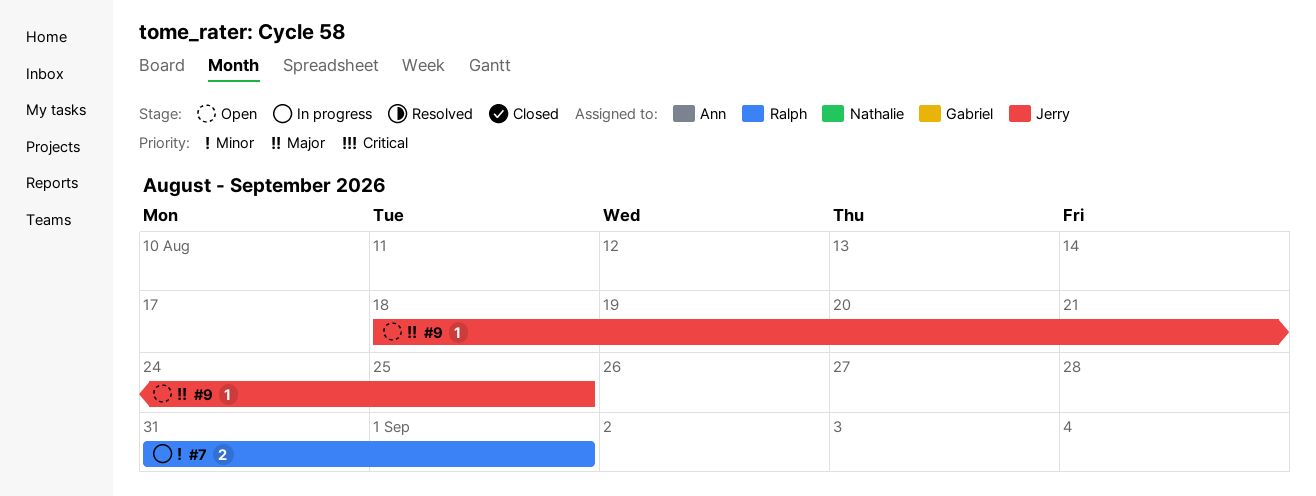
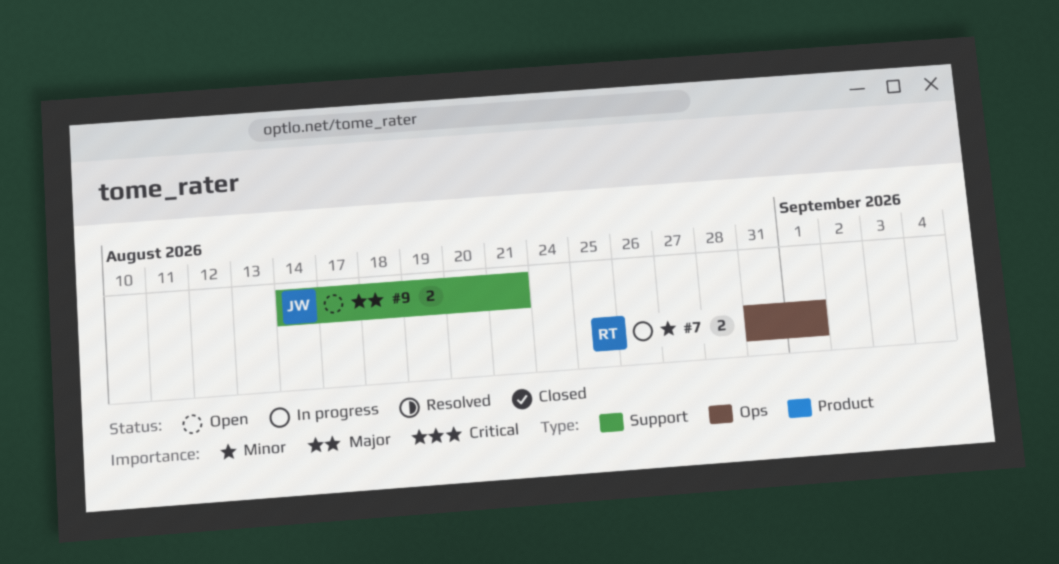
#9, estimate: 1 -> 2
#9, start: Aug 18 -> Aug 14
#9, due: Aug 25 -> Aug 21

